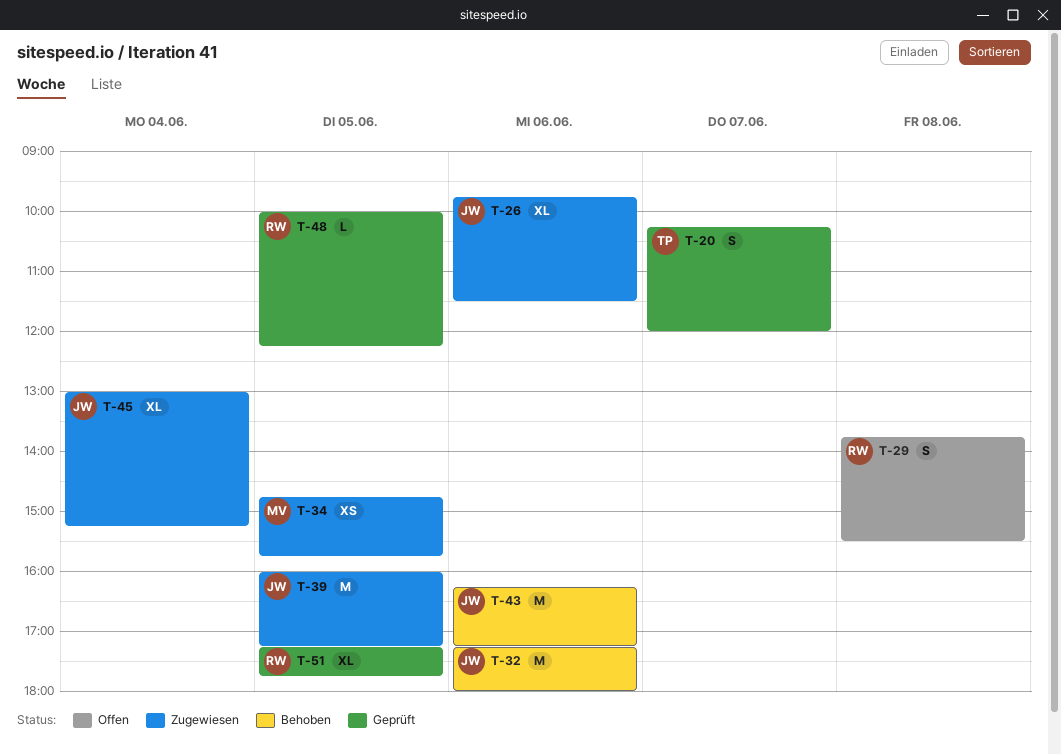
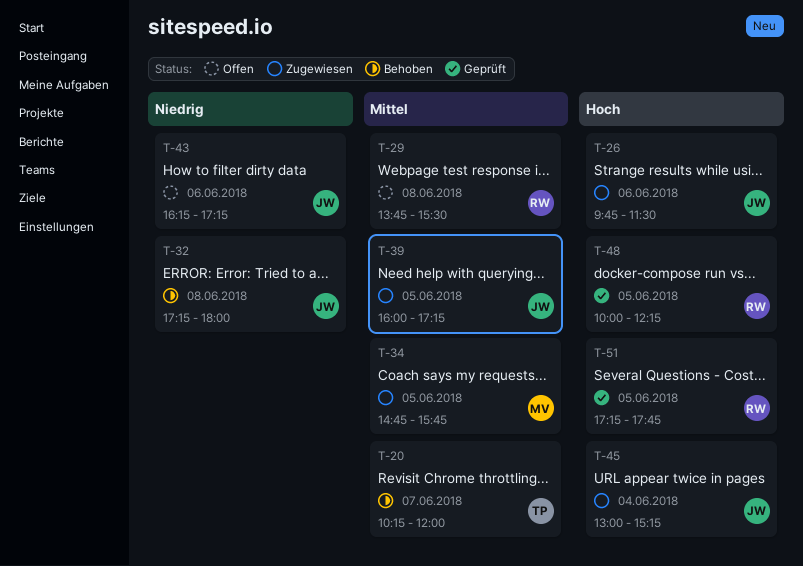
T-20, status: Geprüft -> Behoben
T-32, day: Jun 6 -> Jun 8
T-43, status: Behoben -> Offen

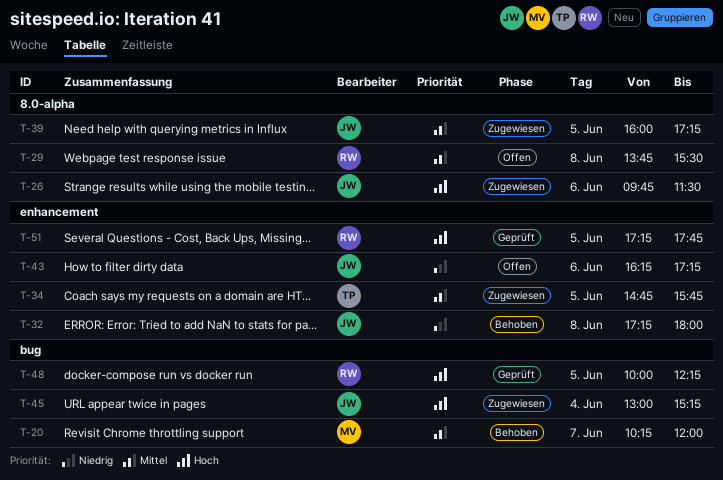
T-20, owner: TP -> MV
T-34, owner: MV -> TP

